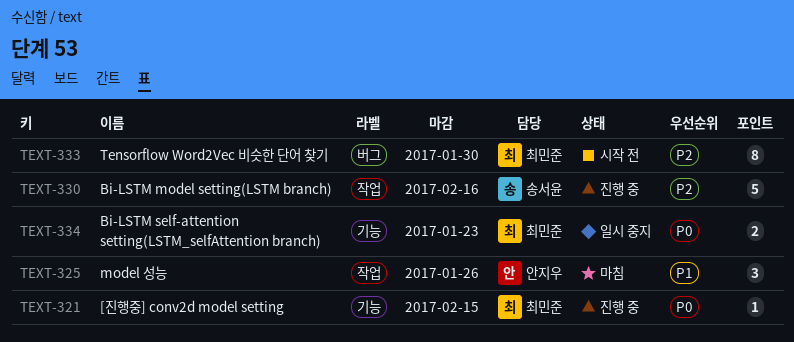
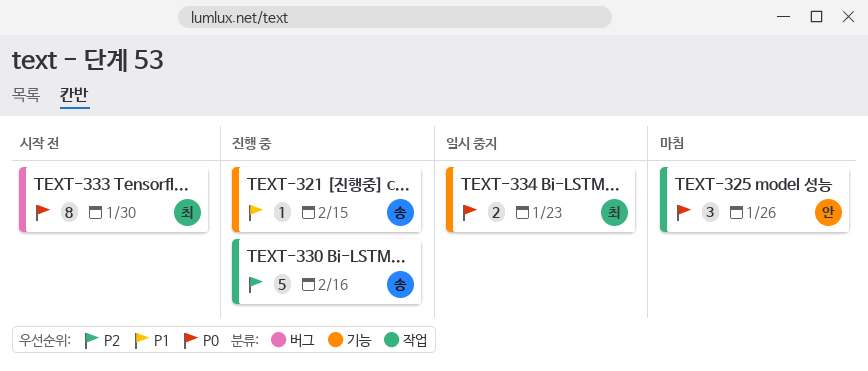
TEXT-321, owner: 최민준 -> 송서윤
TEXT-321, priority: P0 -> P1
TEXT-325, priority: P1 -> P0
TEXT-333, priority: P2 -> P0

